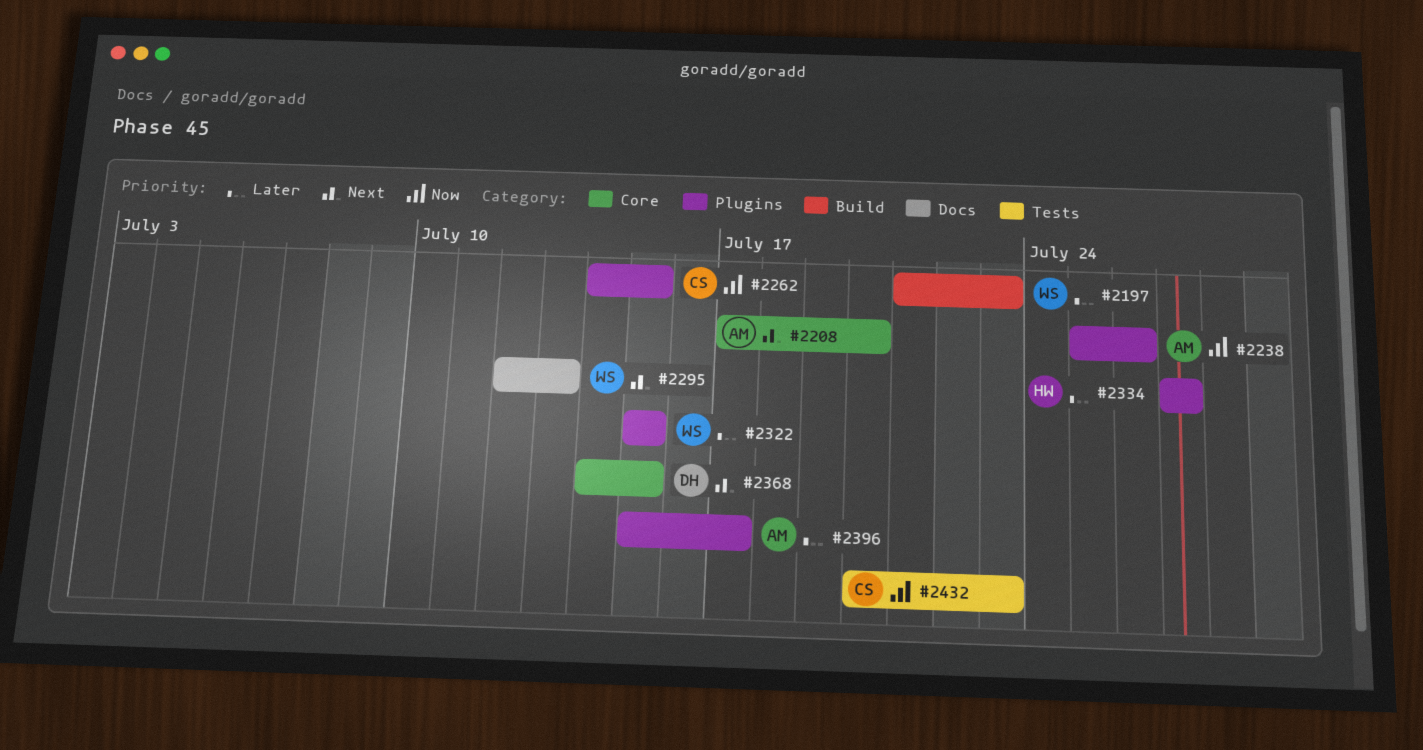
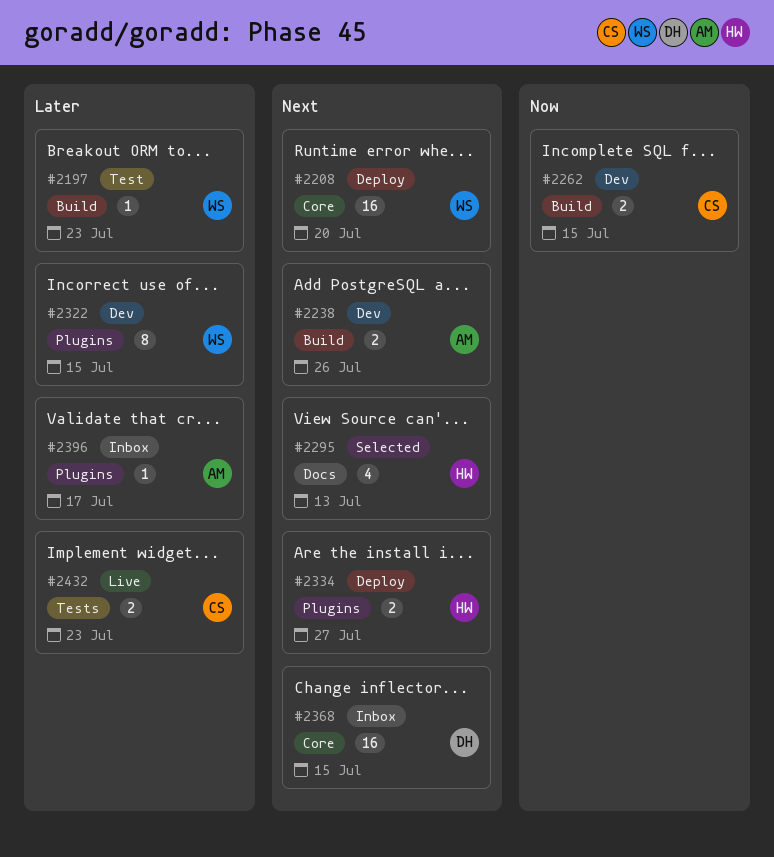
#2208, owner: AM -> WS
#2238, priority: Now -> Next
#2238, label: Plugins -> Build
#2262, label: Plugins -> Build
#2295, owner: WS -> HW
#2334, priority: Later -> Next
#2432, priority: Now -> Later

